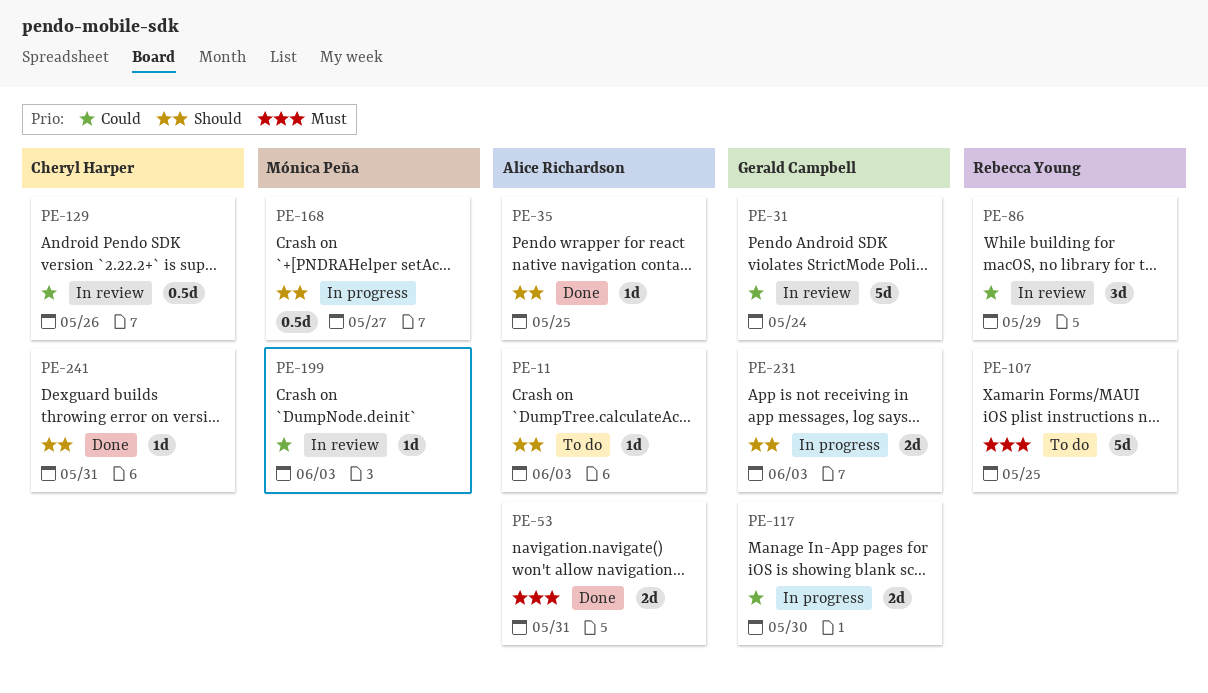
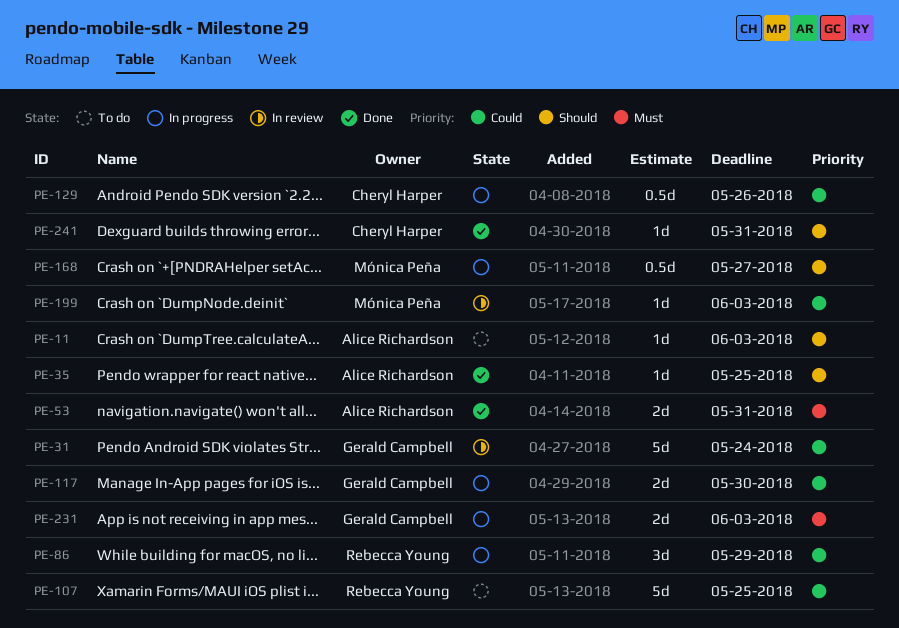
PE-86, status: In review -> In progress
PE-107, priority: Must -> Could
PE-129, status: In review -> In progress
PE-231, priority: Should -> Must

